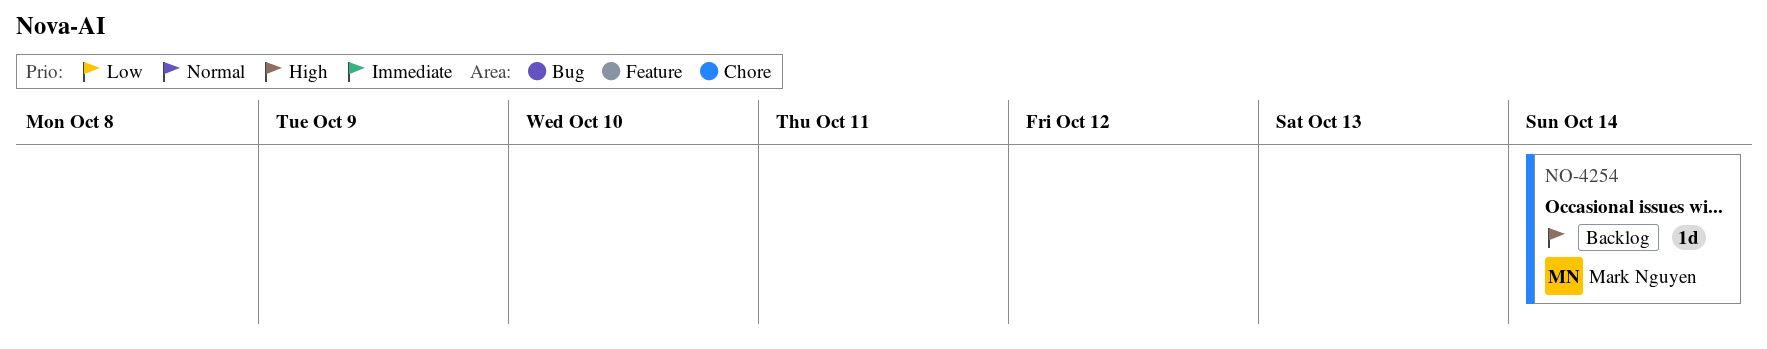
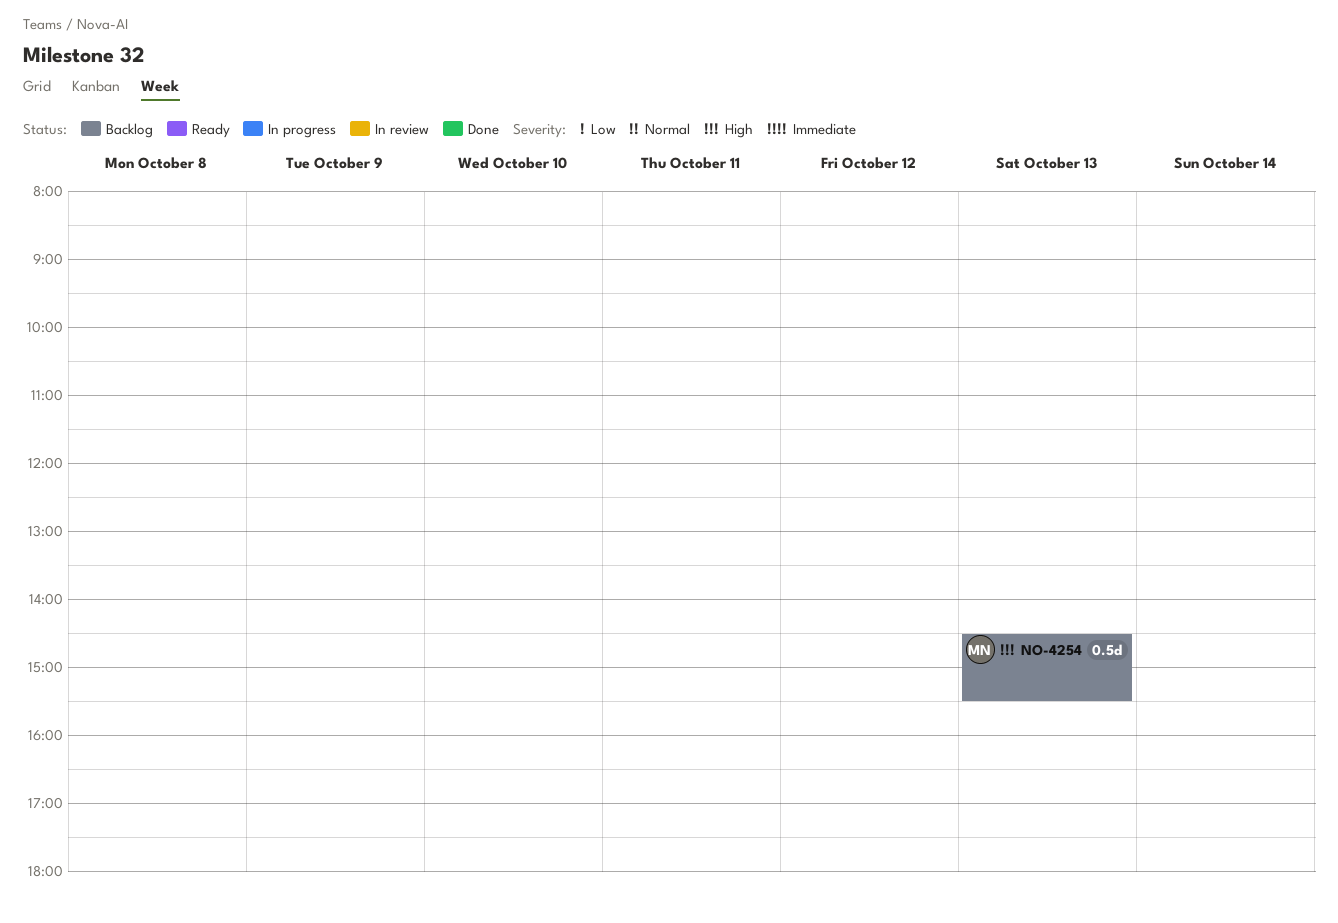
NO-4254, estimate: 1d -> 0.5d
NO-4254, day: Oct 14 -> Oct 13

